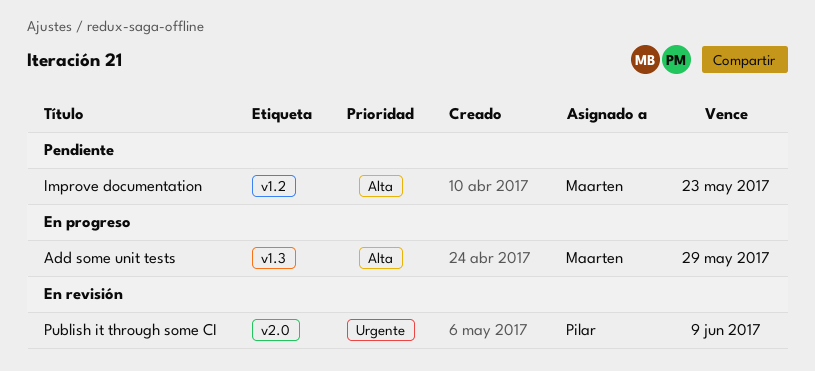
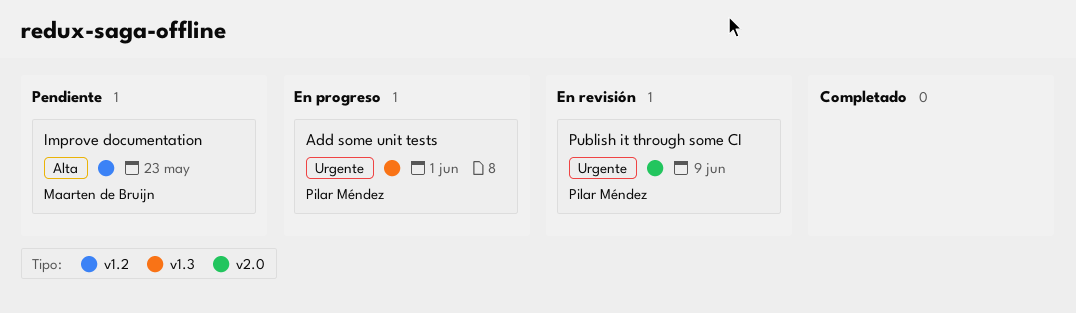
Add some unit tests, owner: Maarten de Bruijn -> Pilar Méndez
Add some unit tests, priority: Alta -> Urgente
Add some unit tests, due: May 29 -> Jun 1

